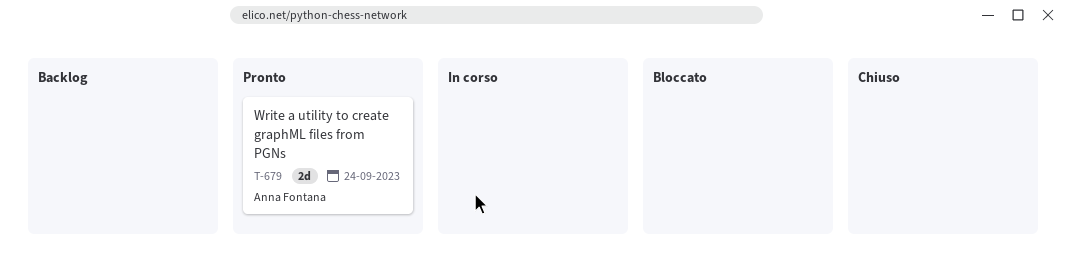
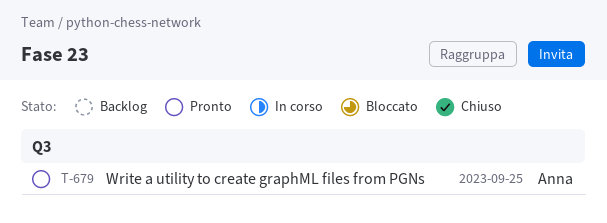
T-679, due: Sep 24 -> Sep 25

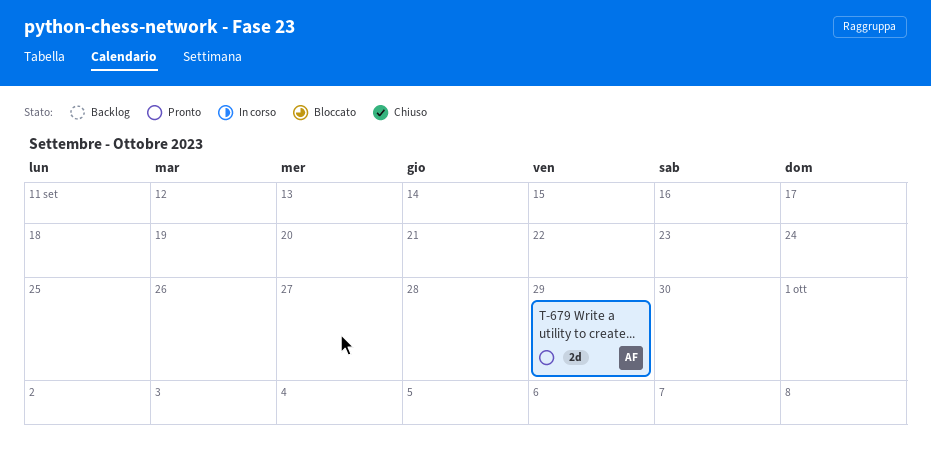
T-679, due: Sep 25 -> Sep 29

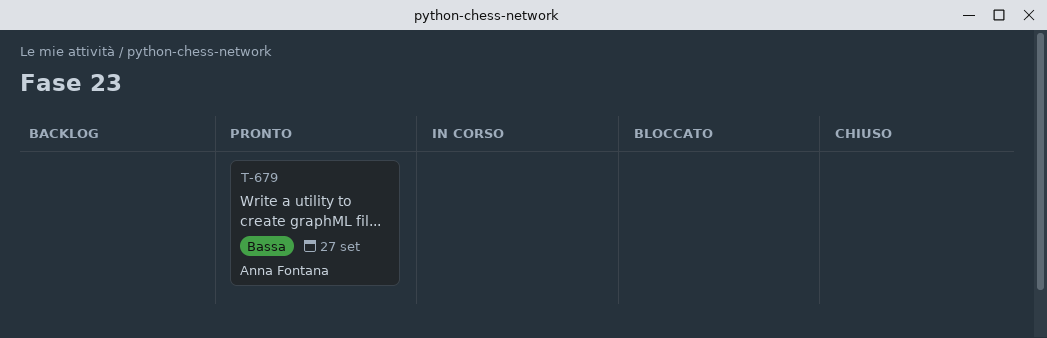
T-679, due: Sep 29 -> Sep 27

